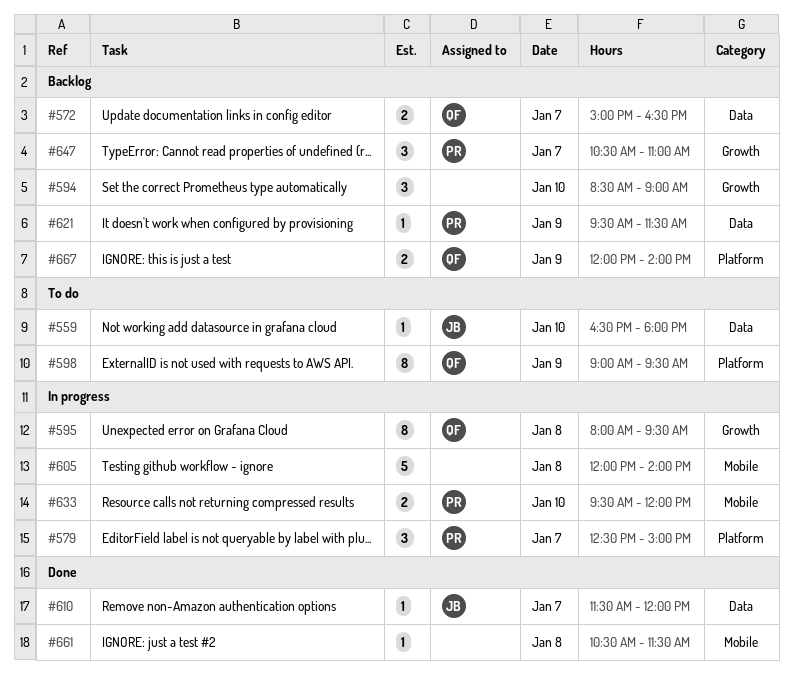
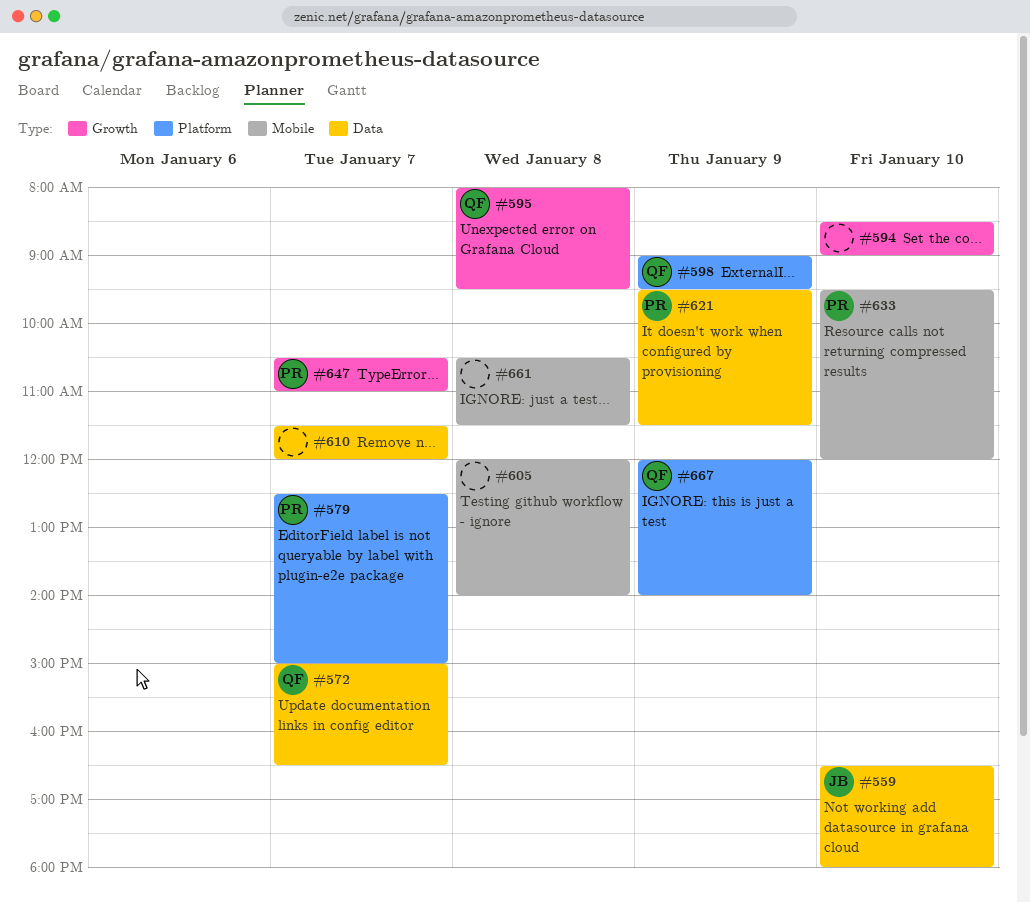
#610, owner: JB -> none

